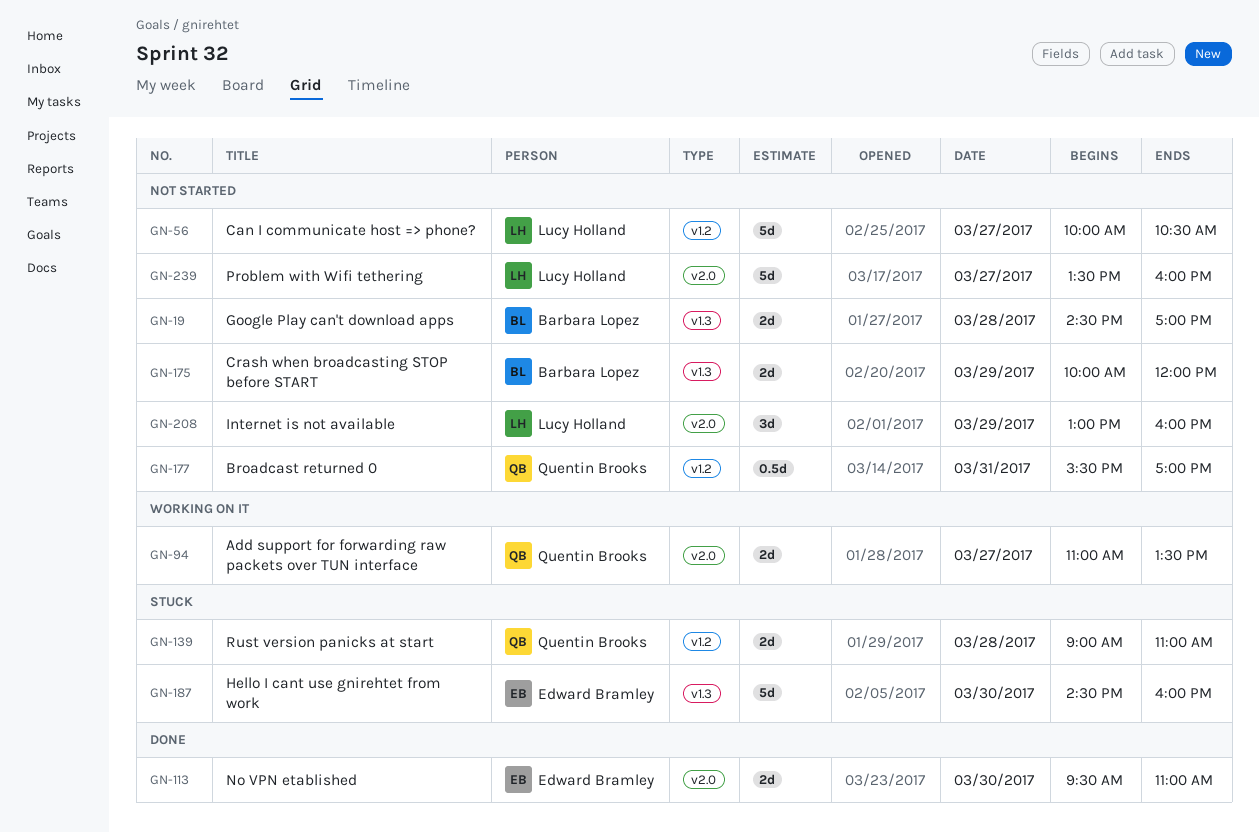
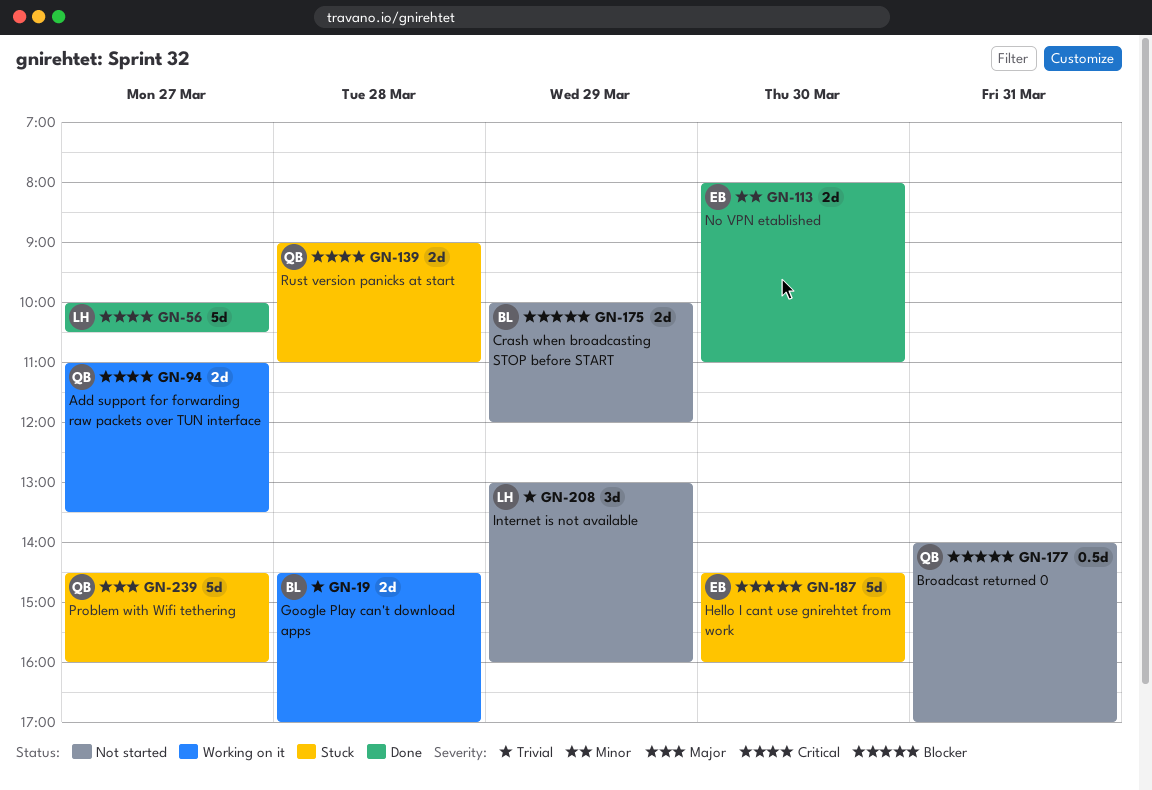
GN-19, status: Not started -> Working on it
GN-56, status: Not started -> Done
GN-113, begins: 09:30 -> 08:00
GN-177, begins: 15:30 -> 14:00
GN-239, status: Not started -> Stuck
GN-239, owner: Lucy Holland -> Quentin Brooks
GN-239, begins: 13:30 -> 14:30

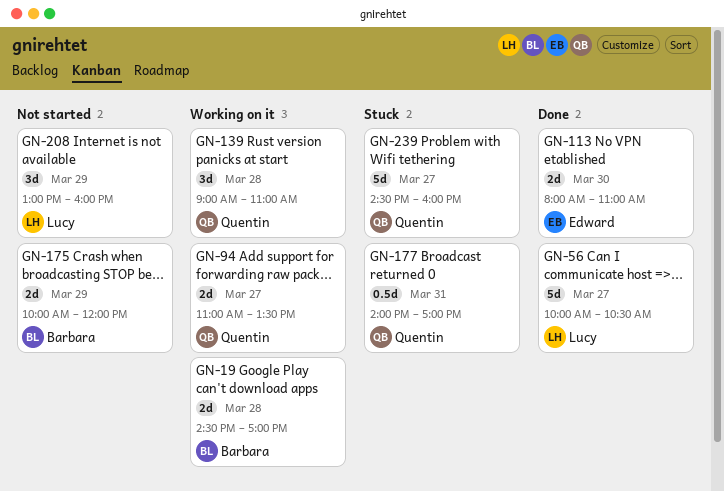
GN-139, status: Stuck -> Working on it
GN-139, estimate: 2d -> 3d
GN-177, status: Not started -> Stuck
GN-187: present -> none

